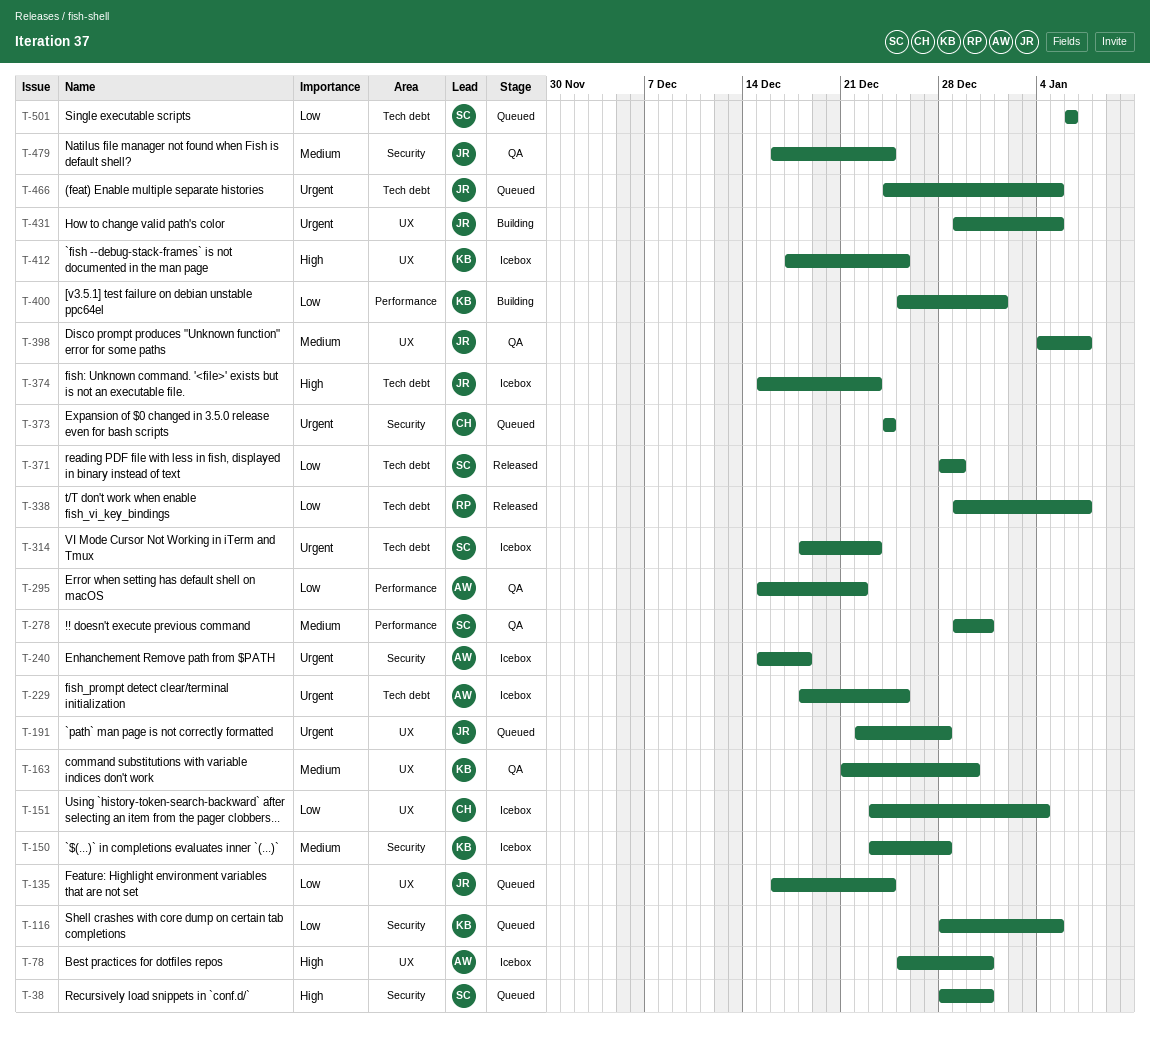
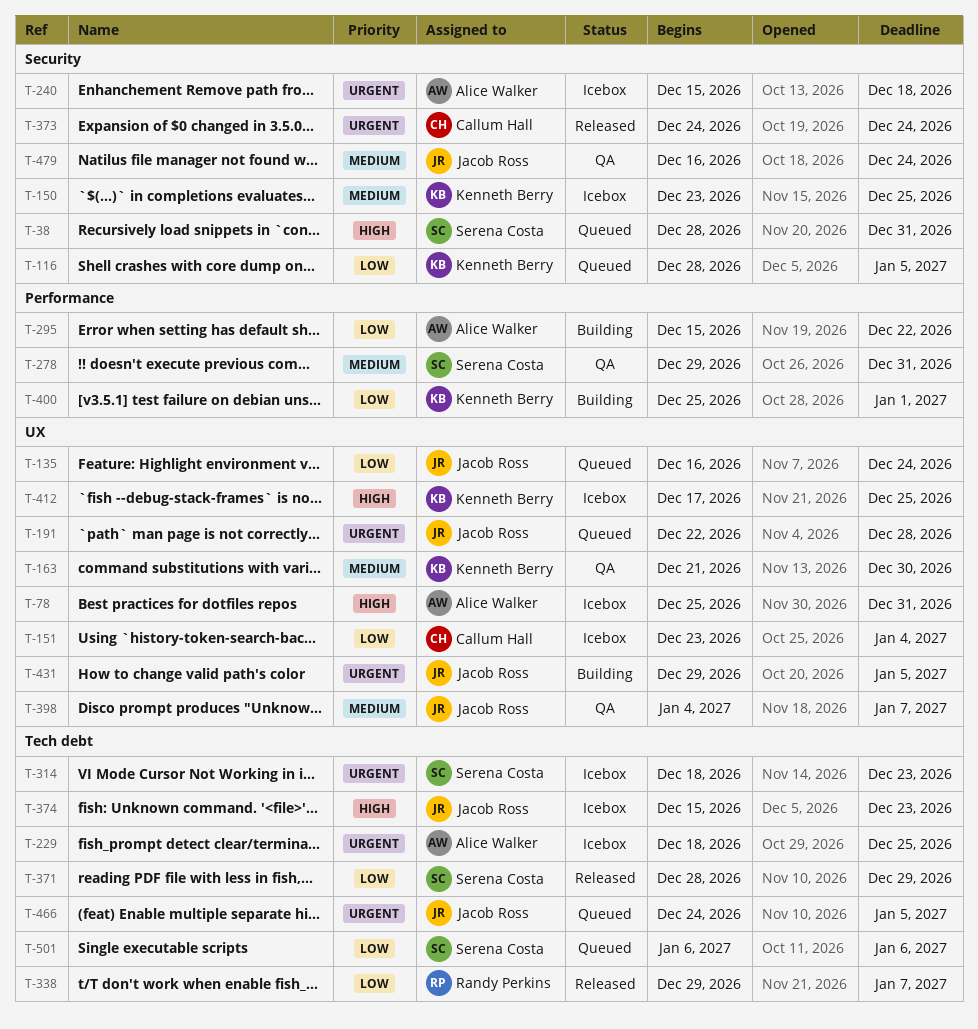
T-150, due: Dec 28 -> Dec 25
T-295, status: QA -> Building
T-373, status: Queued -> Released

